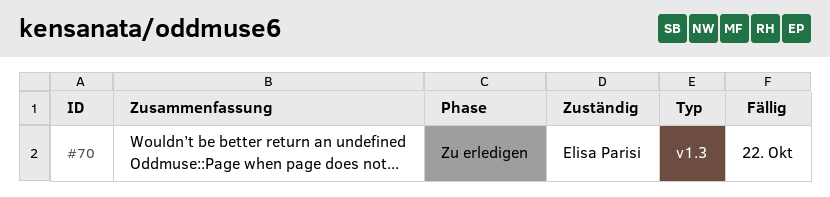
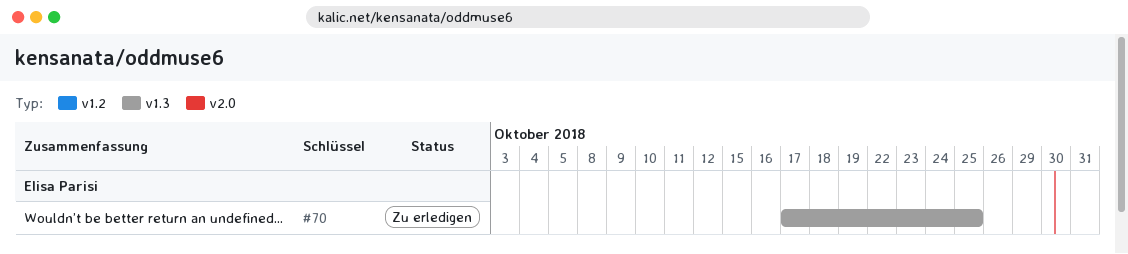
#70, due: Oct 22 -> Oct 25

